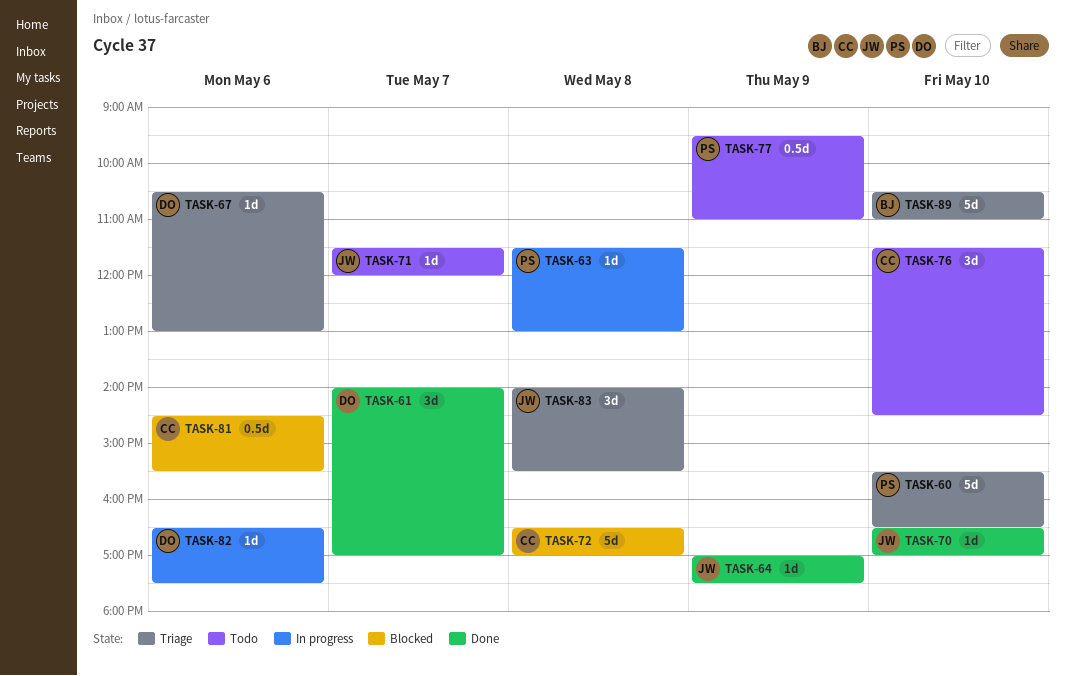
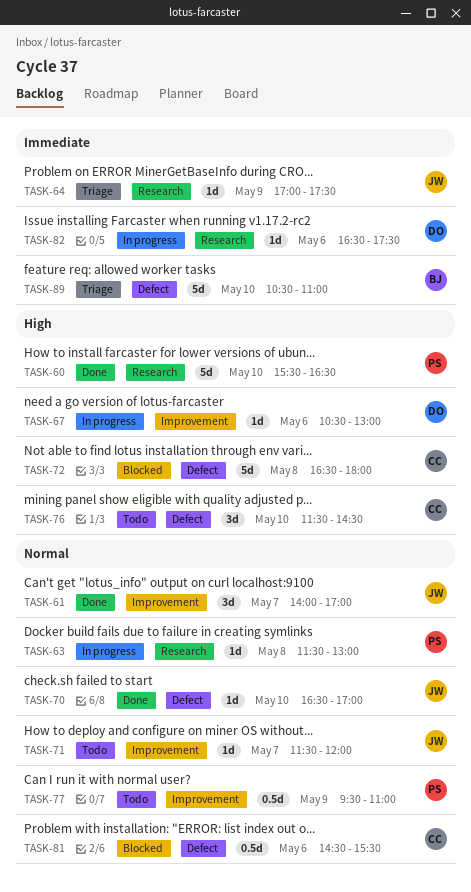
TASK-60, status: Triage -> Done
TASK-61, owner: DO -> JW
TASK-64, status: Done -> Triage
TASK-67, status: Triage -> In progress
TASK-72, ends: 17:00 -> 18:00
TASK-83: present -> none

